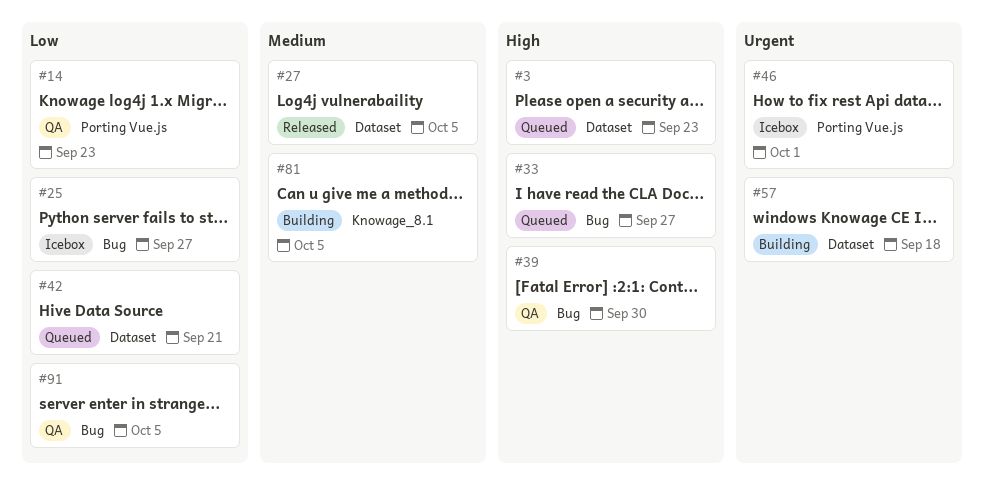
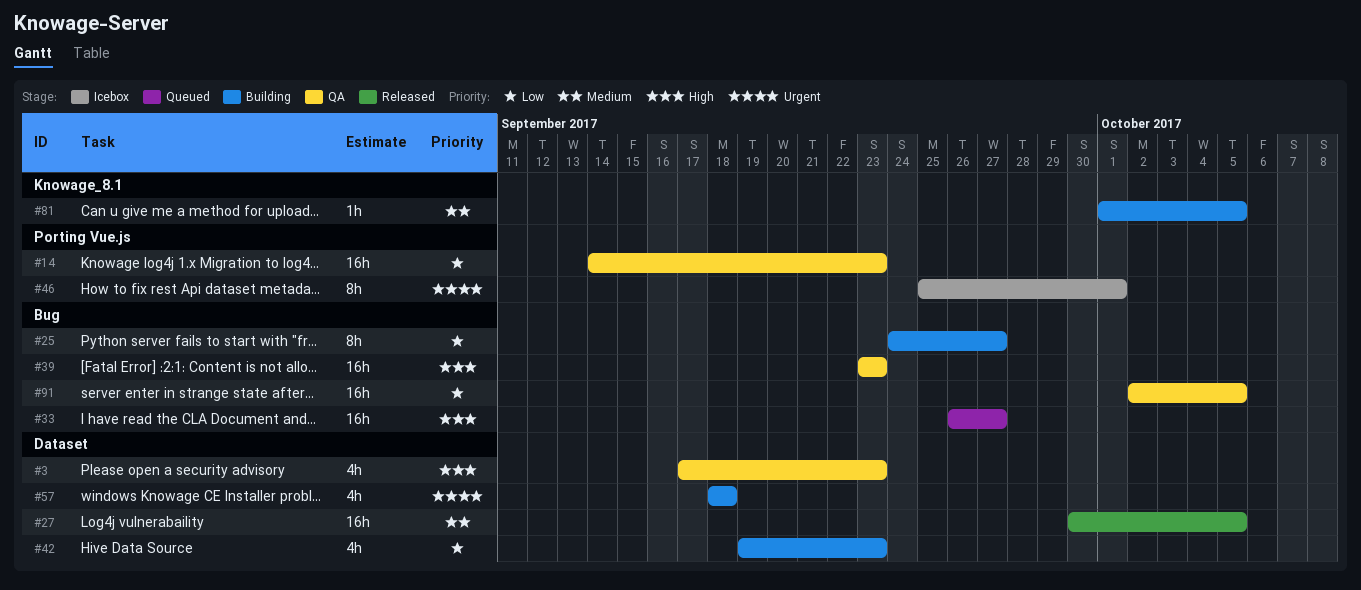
#3, status: Queued -> QA
#25, status: Icebox -> Building
#39, due: Sep 30 -> Sep 23
#42, status: Queued -> Building
#42, due: Sep 21 -> Sep 23

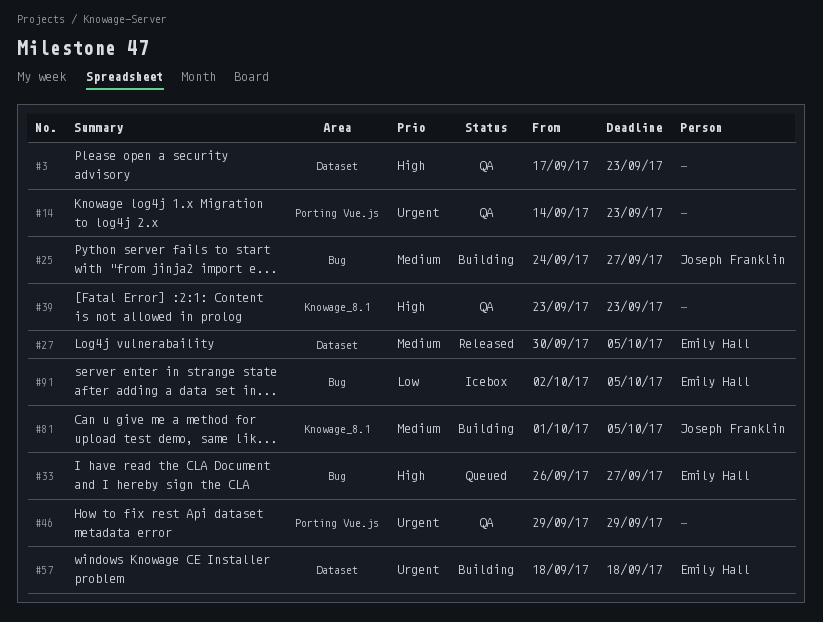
#14, priority: Low -> Urgent
#25, priority: Low -> Medium
#39, label: Bug -> Knowage_8.1
#42: present -> none
#46, status: Icebox -> QA
#46, start: Sep 25 -> Sep 29
#46, due: Oct 1 -> Sep 29
#91, status: QA -> Icebox

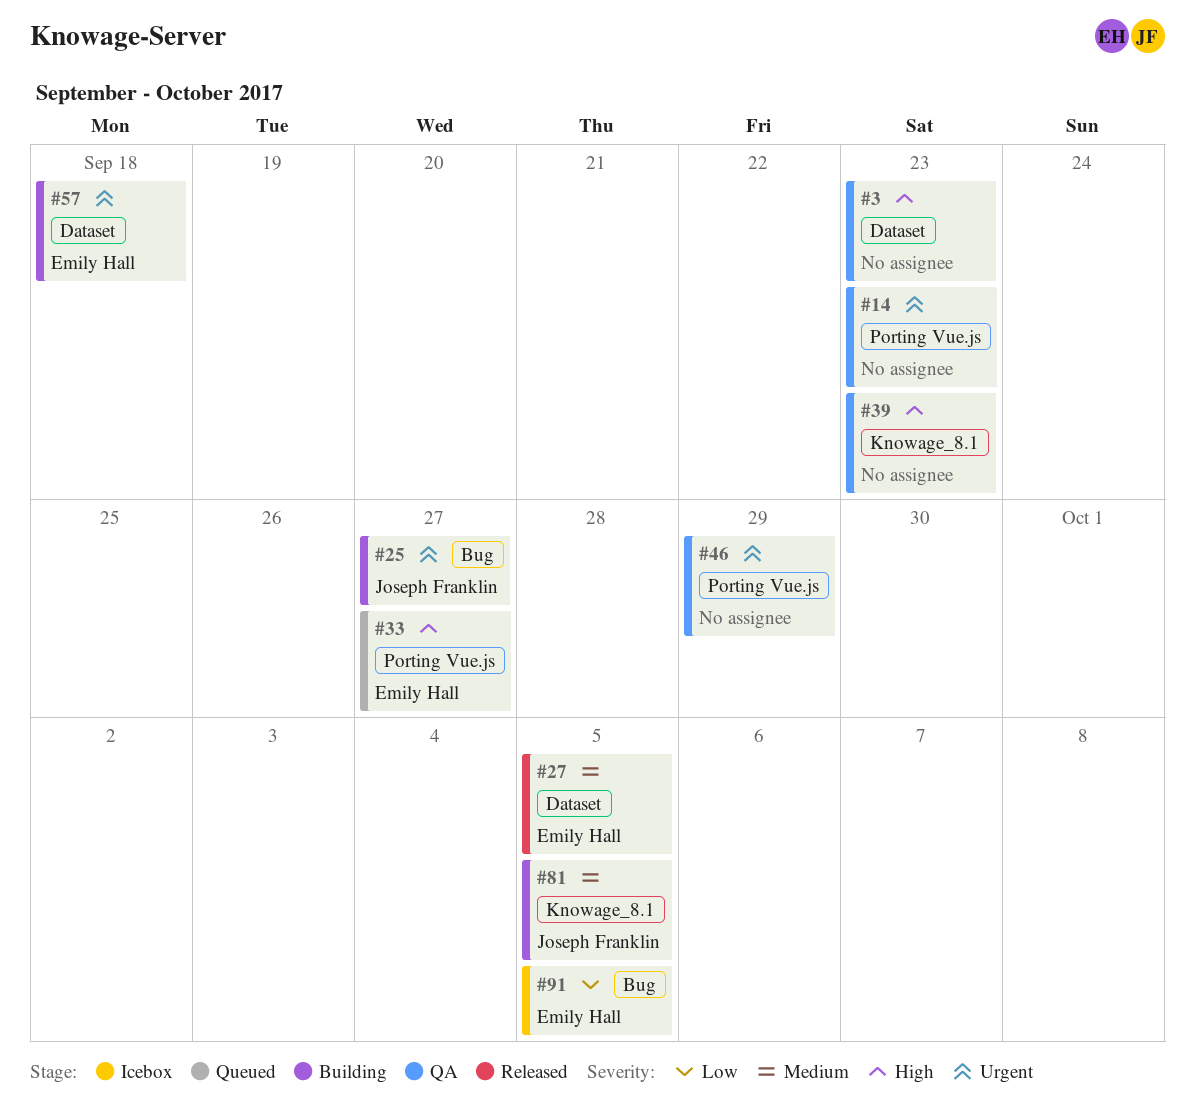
#25, priority: Medium -> Urgent
#33, label: Bug -> Porting Vue.js

